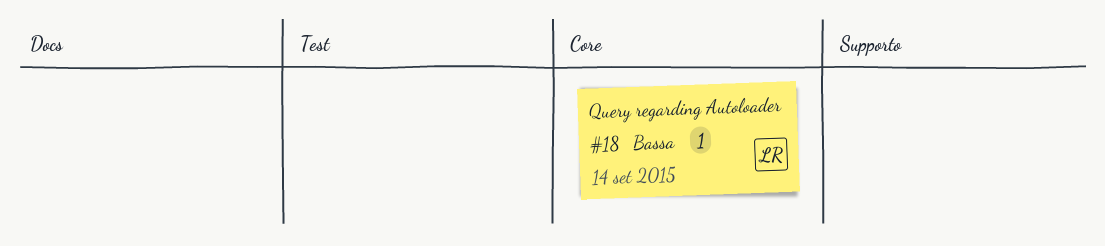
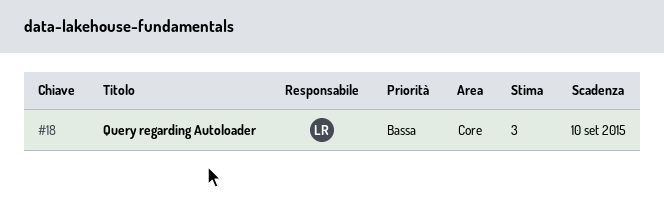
#18, estimate: 1 -> 3
#18, due: Sep 14 -> Sep 10

